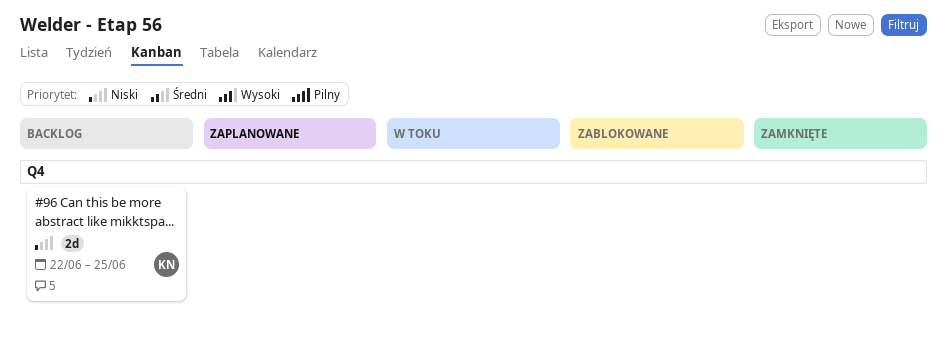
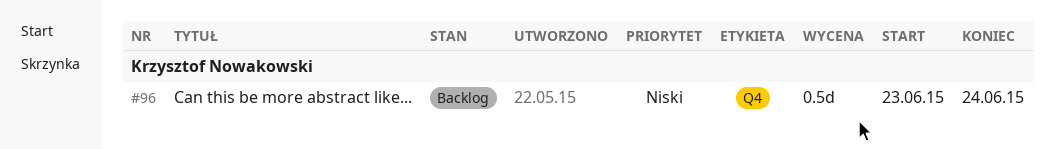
#96, estimate: 2d -> 0.5d
#96, start: Jun 22 -> Jun 23
#96, due: Jun 25 -> Jun 24

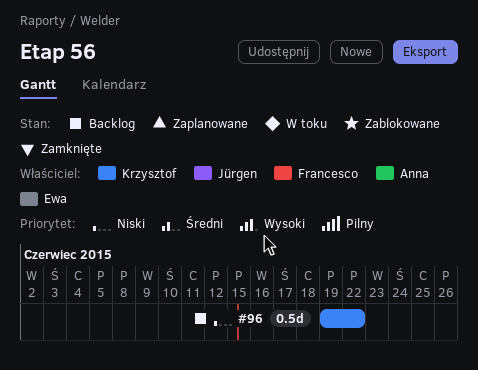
#96, start: Jun 23 -> Jun 19
#96, due: Jun 24 -> Jun 22

